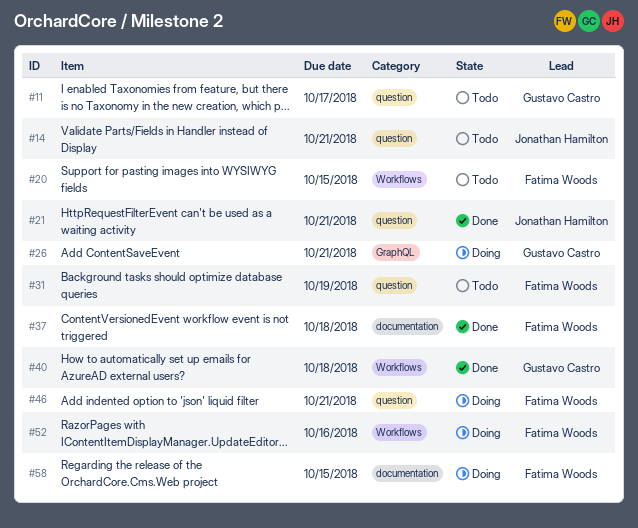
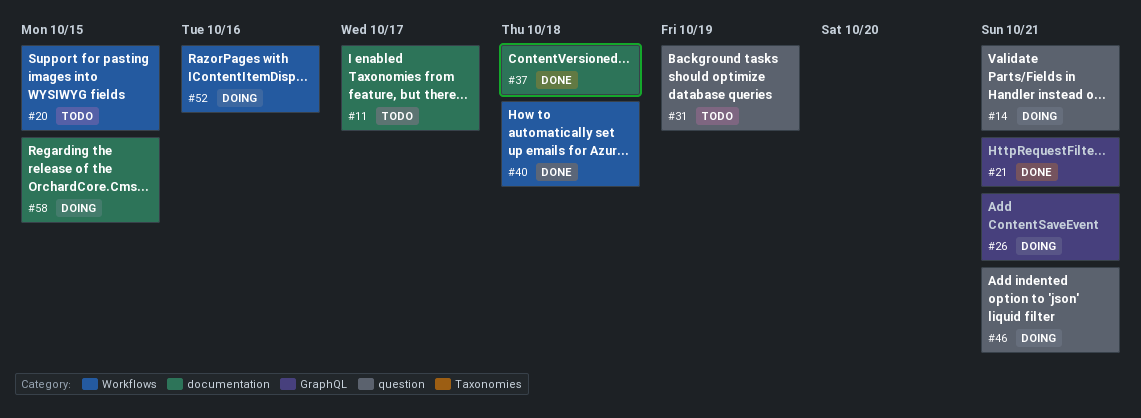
#11, label: question -> documentation
#14, status: Todo -> Doing
#21, label: question -> GraphQL

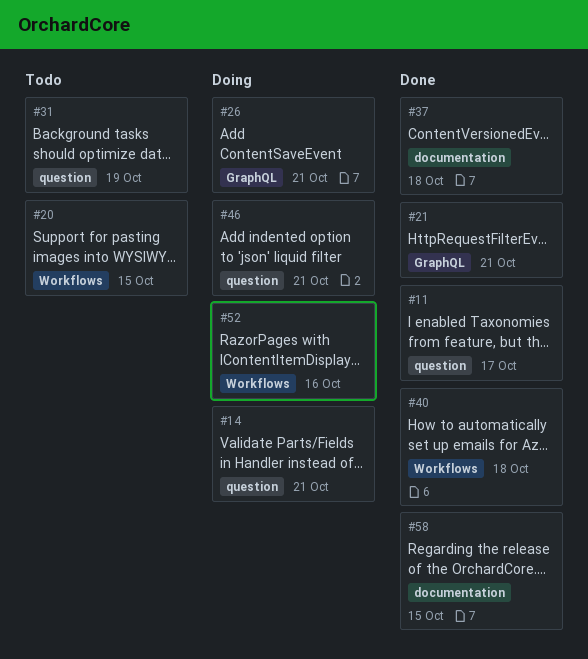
#11, status: Todo -> Done
#11, label: documentation -> question
#58, status: Doing -> Done

